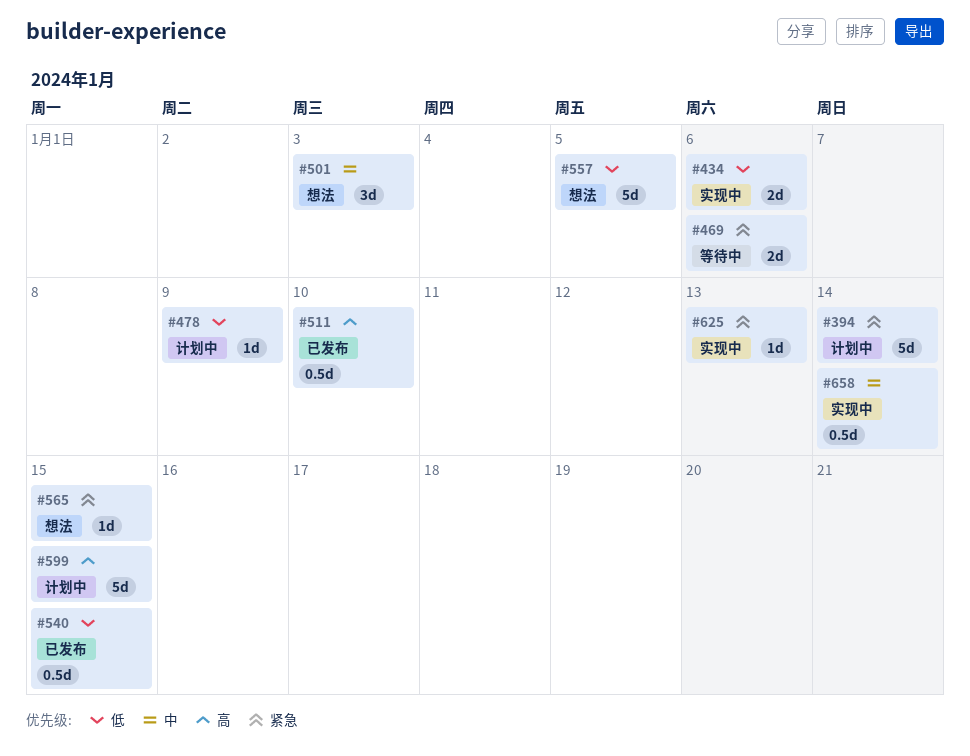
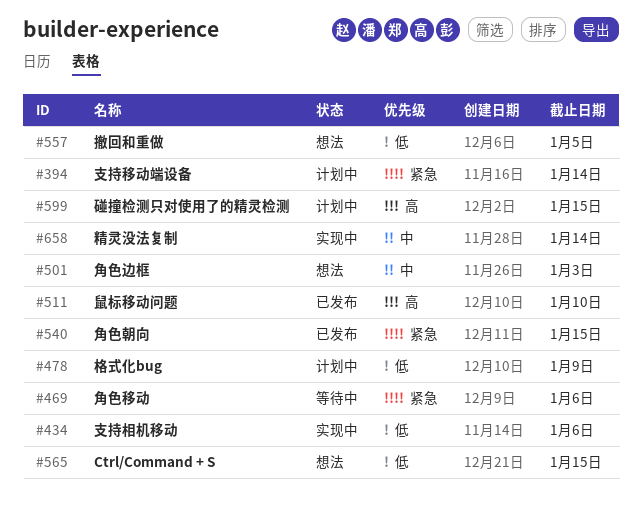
#540, priority: 低 -> 紧急
#565, priority: 紧急 -> 低
#625: present -> none

